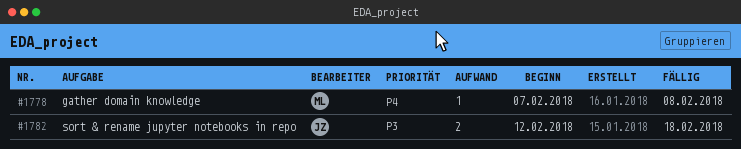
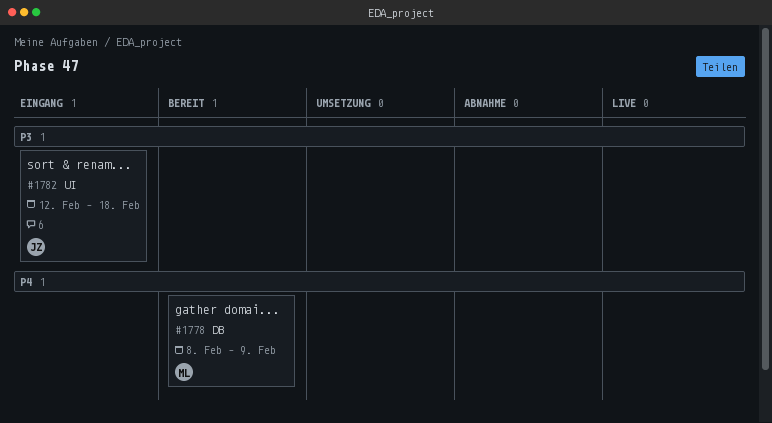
#1778, start: Feb 7 -> Feb 8
#1778, due: Feb 8 -> Feb 9

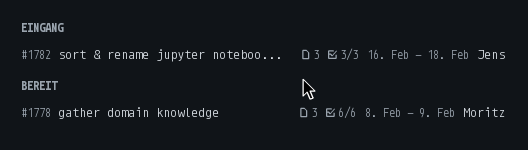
#1782, start: Feb 12 -> Feb 16

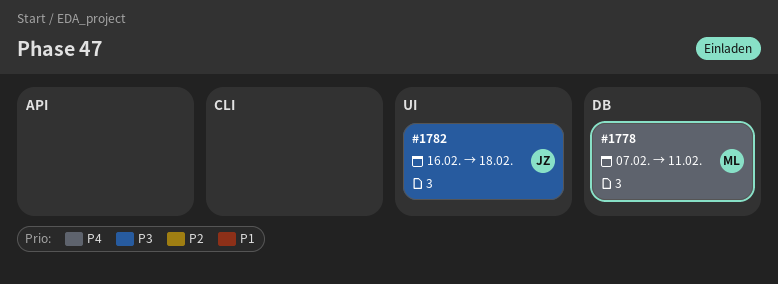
#1778, start: Feb 8 -> Feb 7
#1778, due: Feb 9 -> Feb 11

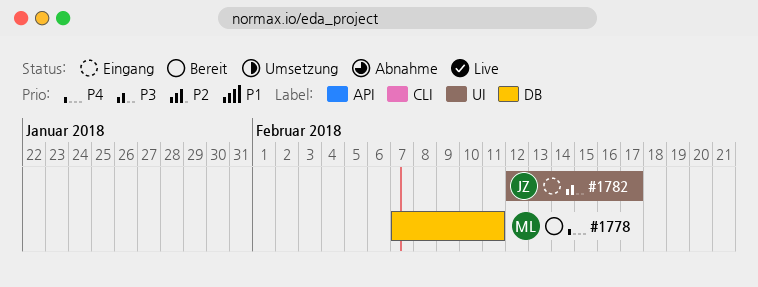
#1782, start: Feb 16 -> Feb 12
#1782, due: Feb 18 -> Feb 17

